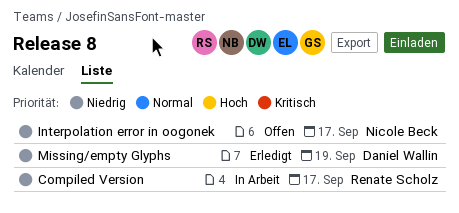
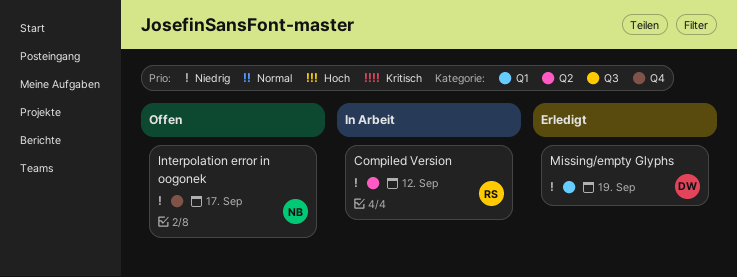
Compiled Version, due: Sep 17 -> Sep 12

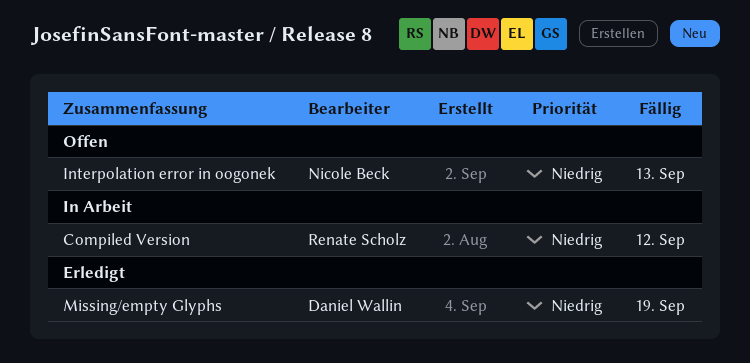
Interpolation error in oogonek, due: Sep 17 -> Sep 13

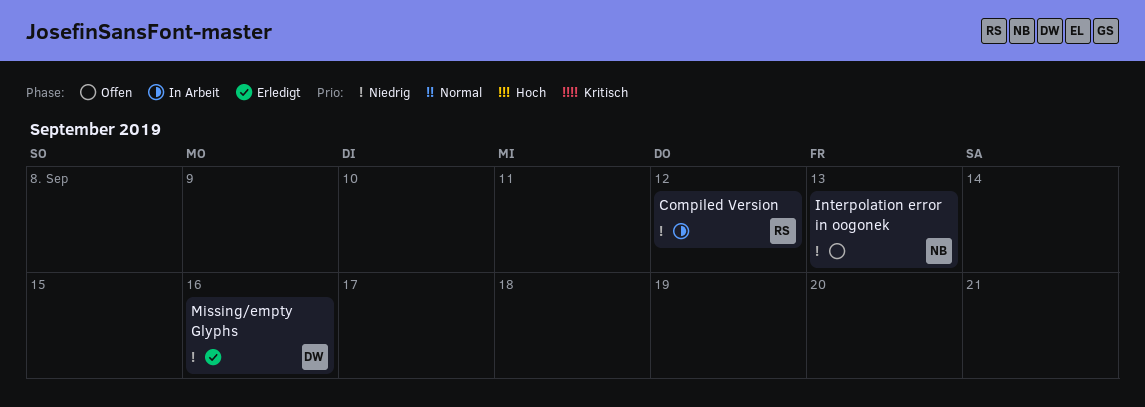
Missing/empty Glyphs, due: Sep 19 -> Sep 16

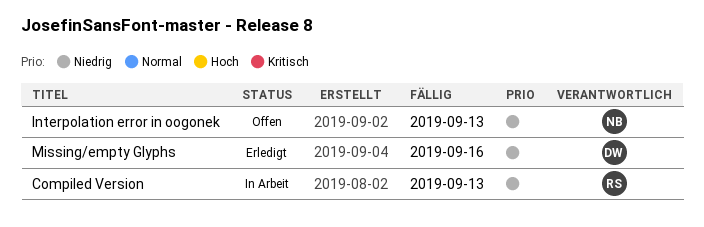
Compiled Version, due: Sep 12 -> Sep 13

